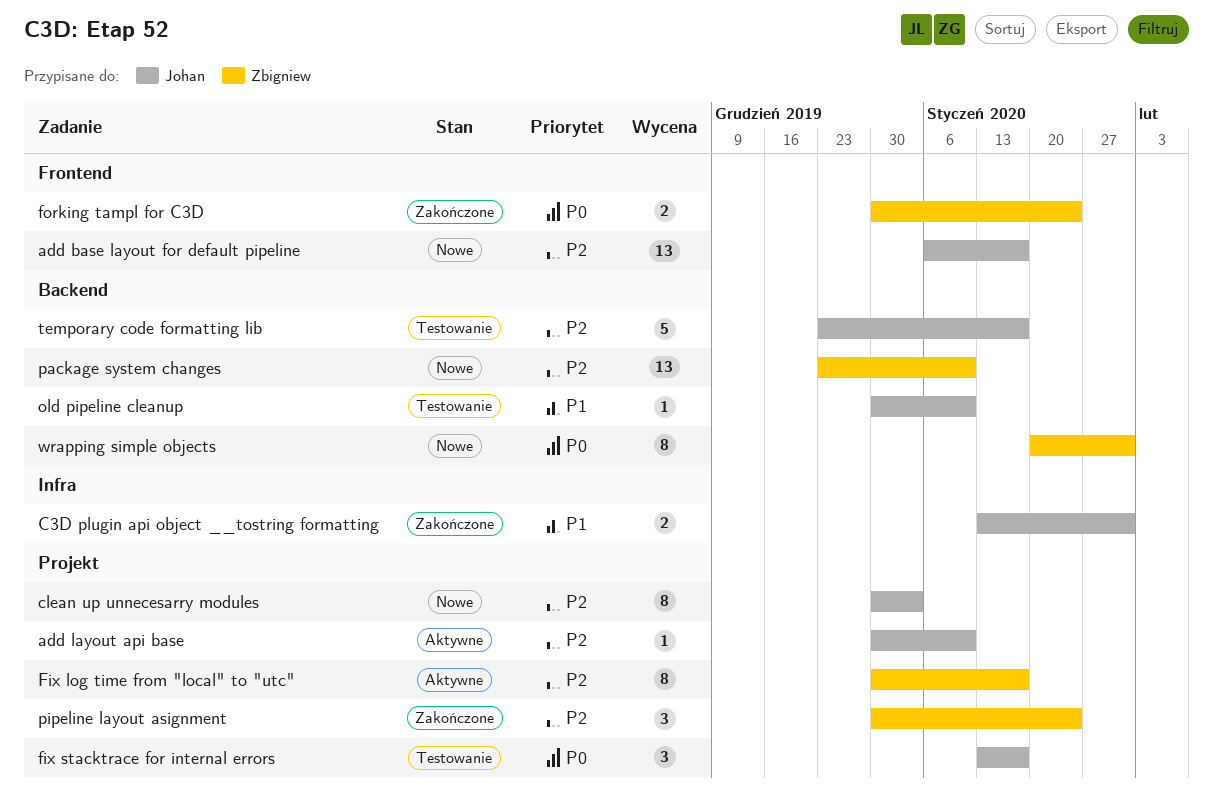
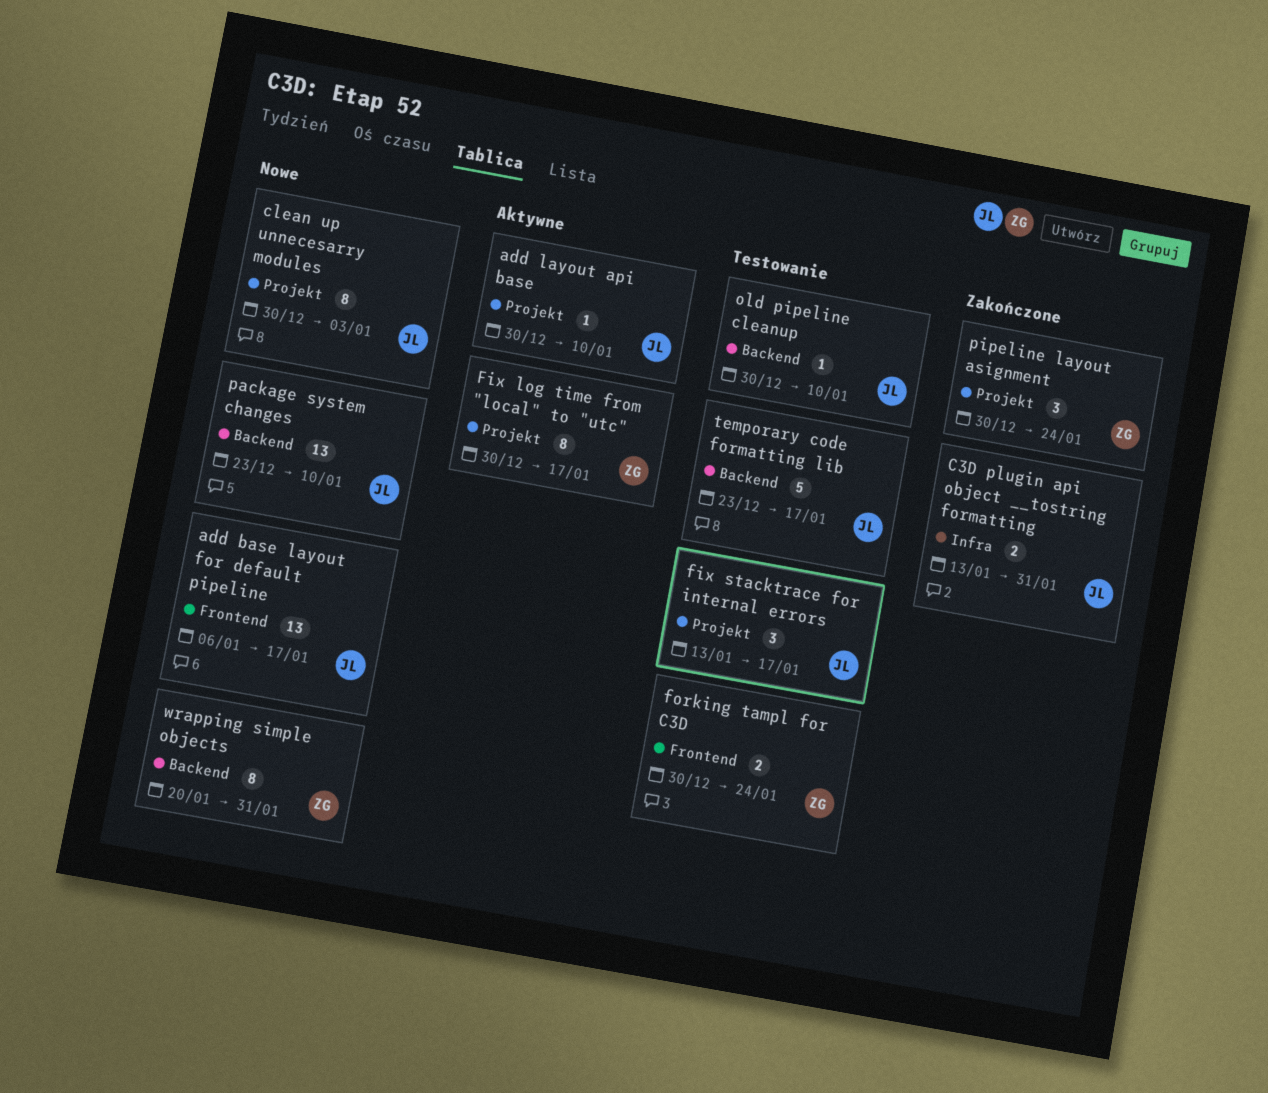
forking tampl for C3D, status: Zakończone -> Testowanie
package system changes, owner: Zbigniew -> Johan

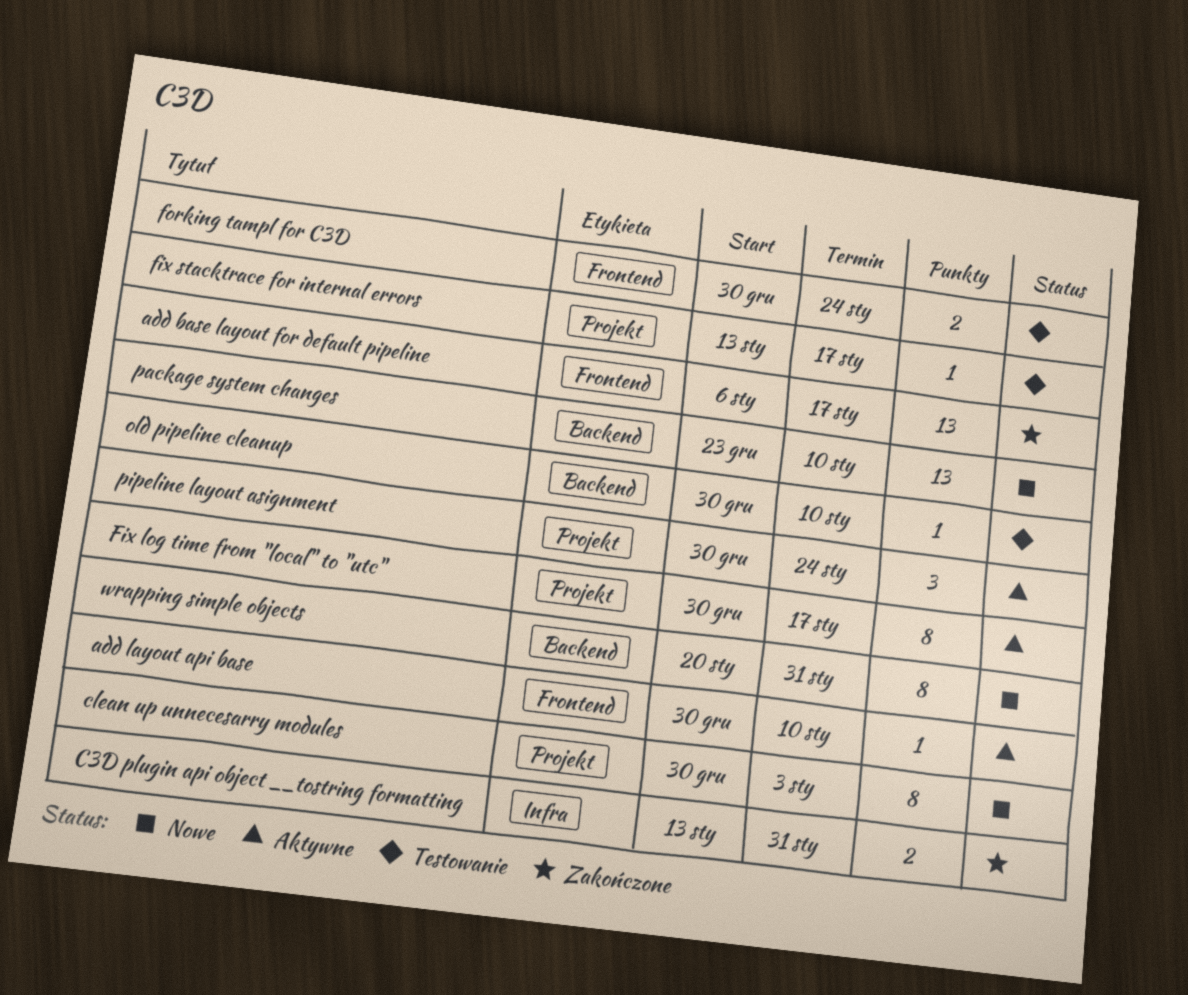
add base layout for default pipeline, status: Nowe -> Zakończone
add layout api base, label: Projekt -> Frontend
fix stacktrace for internal errors, estimate: 3 -> 1
pipeline layout asignment, status: Zakończone -> Aktywne
temporary code formatting lib: present -> none

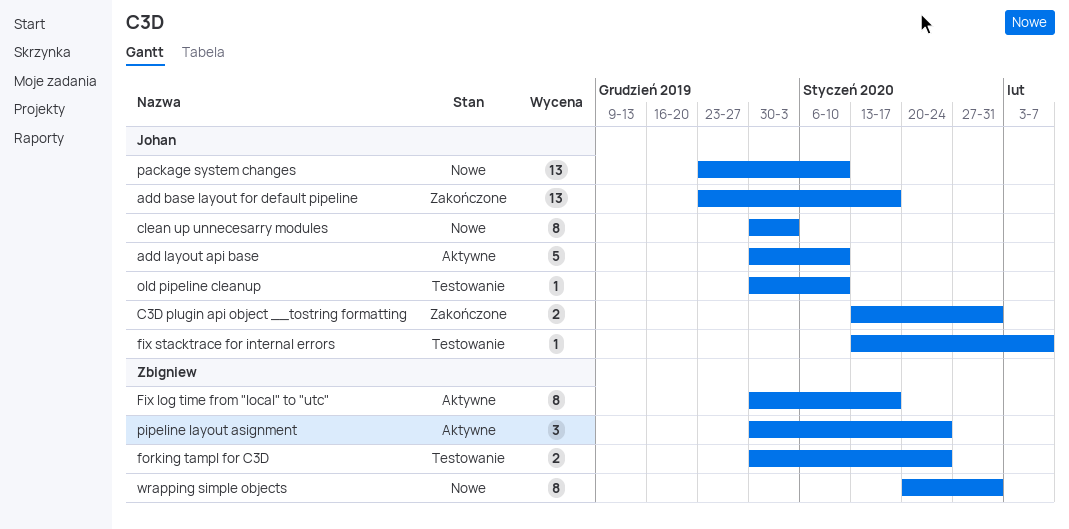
add base layout for default pipeline, start: Jan 6 -> Dec 23
add layout api base, estimate: 1 -> 5
fix stacktrace for internal errors, due: Jan 17 -> Feb 7

